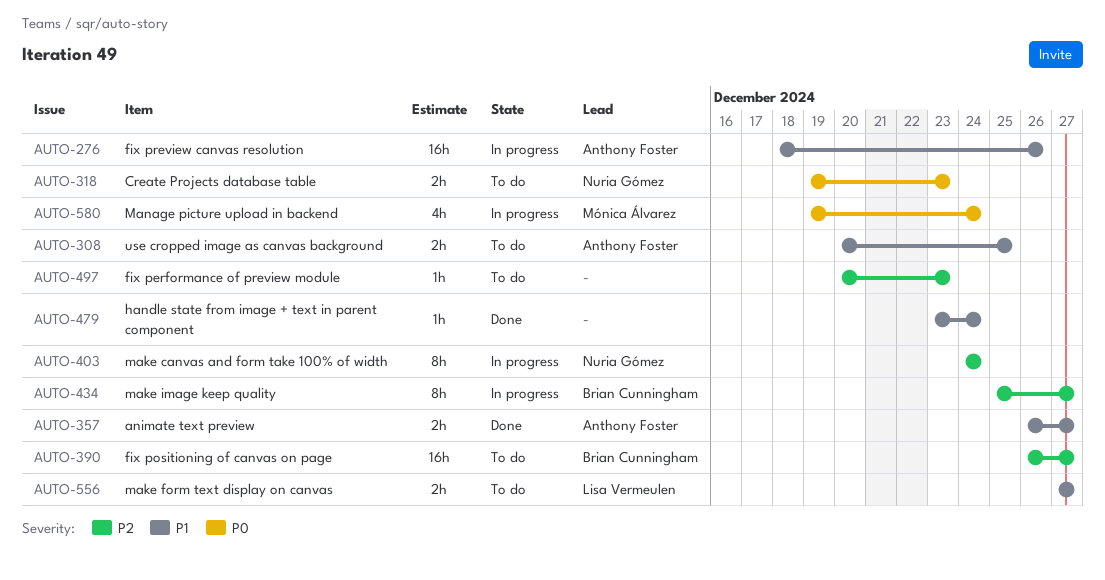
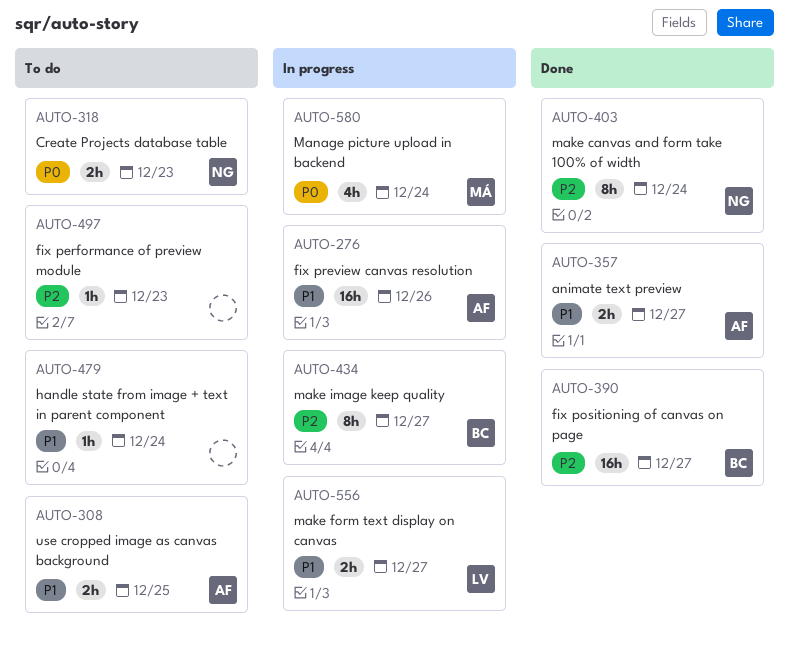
AUTO-390, status: To do -> Done
AUTO-403, status: In progress -> Done
AUTO-479, status: Done -> To do
AUTO-556, status: To do -> In progress

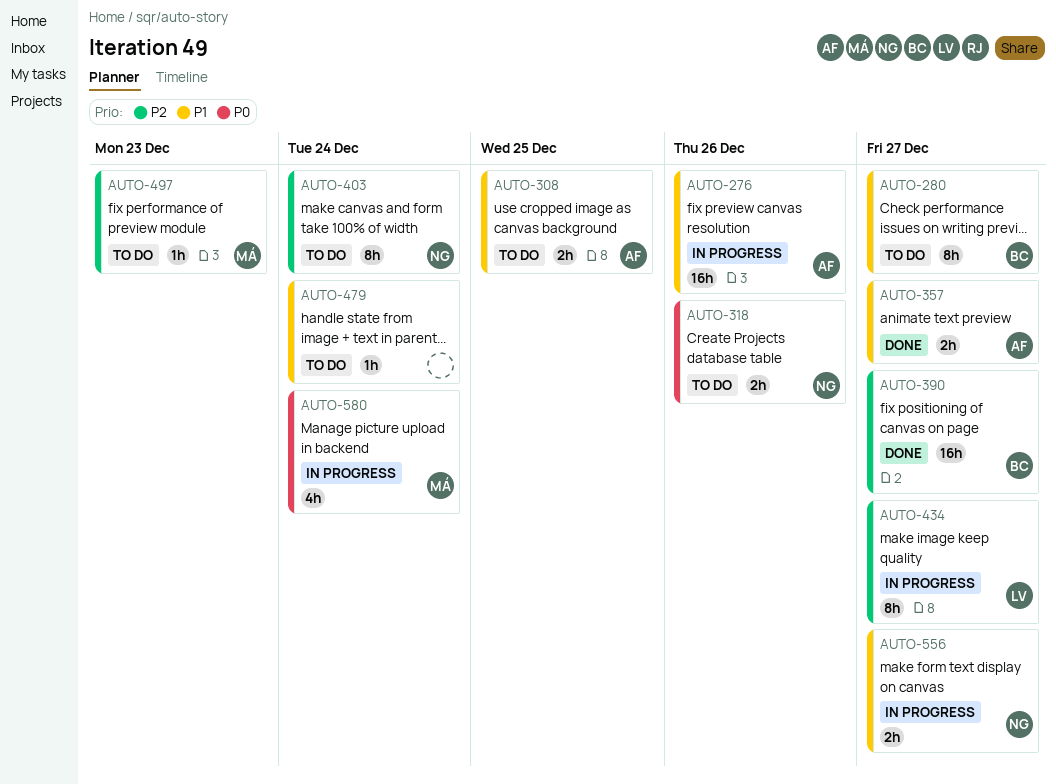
AUTO-280: none -> present
AUTO-318, due: Dec 23 -> Dec 26
AUTO-403, status: Done -> To do
AUTO-434, owner: BC -> LV
AUTO-497, owner: none -> MÁ
AUTO-556, owner: LV -> NG

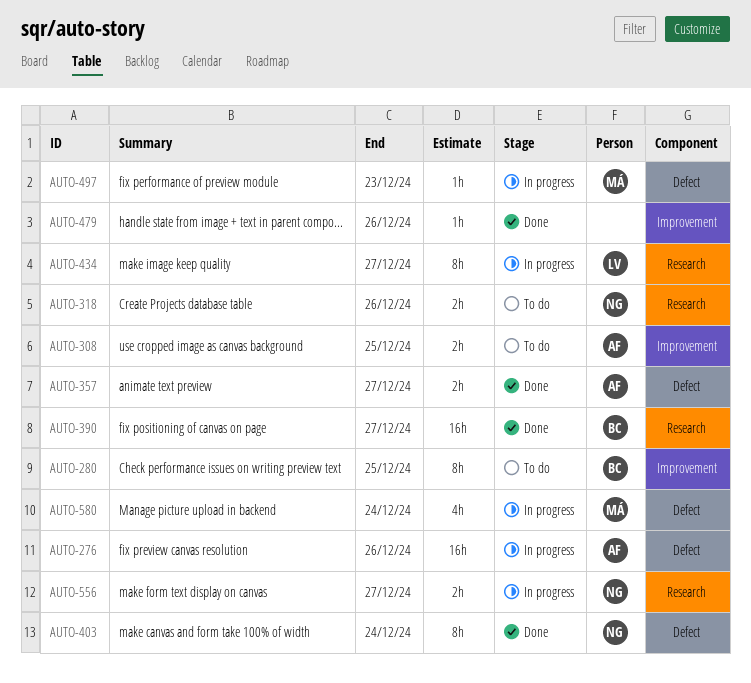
AUTO-280, due: Dec 27 -> Dec 25
AUTO-403, status: To do -> Done
AUTO-479, status: To do -> Done
AUTO-479, due: Dec 24 -> Dec 26
AUTO-497, status: To do -> In progress

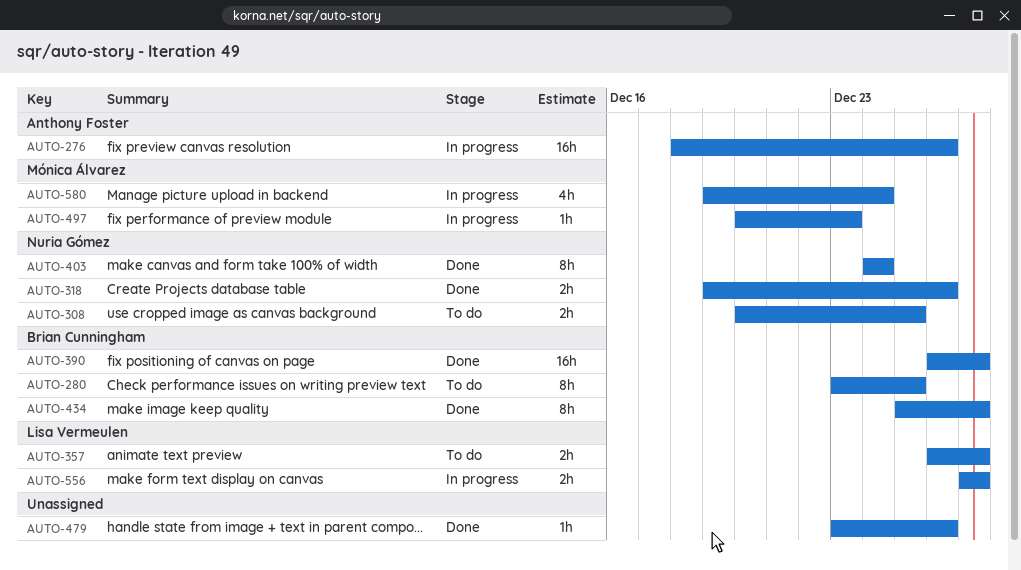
AUTO-308, owner: Anthony Foster -> Nuria Gómez
AUTO-318, status: To do -> Done
AUTO-357, status: Done -> To do
AUTO-357, owner: Anthony Foster -> Lisa Vermeulen
AUTO-434, status: In progress -> Done
AUTO-434, owner: Lisa Vermeulen -> Brian Cunningham
AUTO-556, owner: Nuria Gómez -> Lisa Vermeulen

